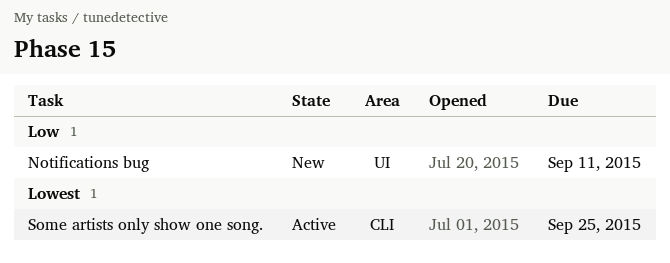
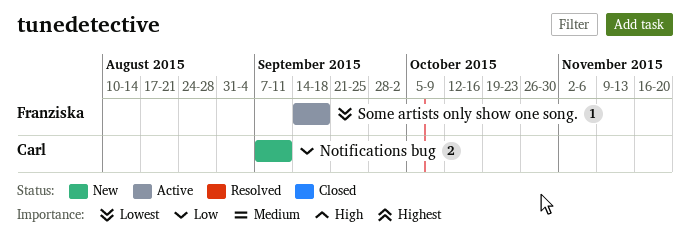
Some artists only show one song., due: Sep 25 -> Sep 18

